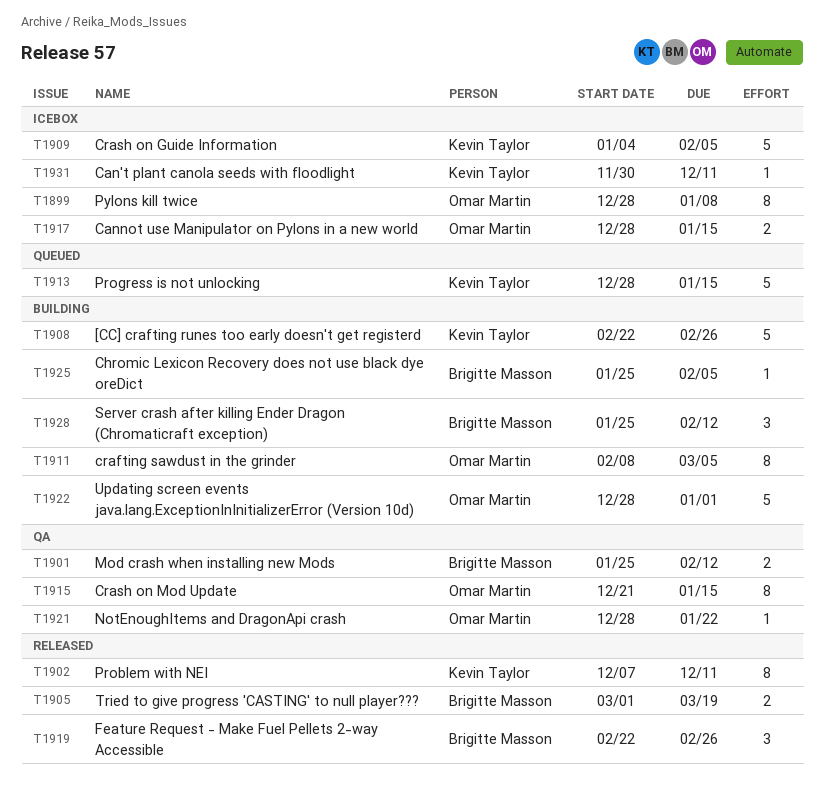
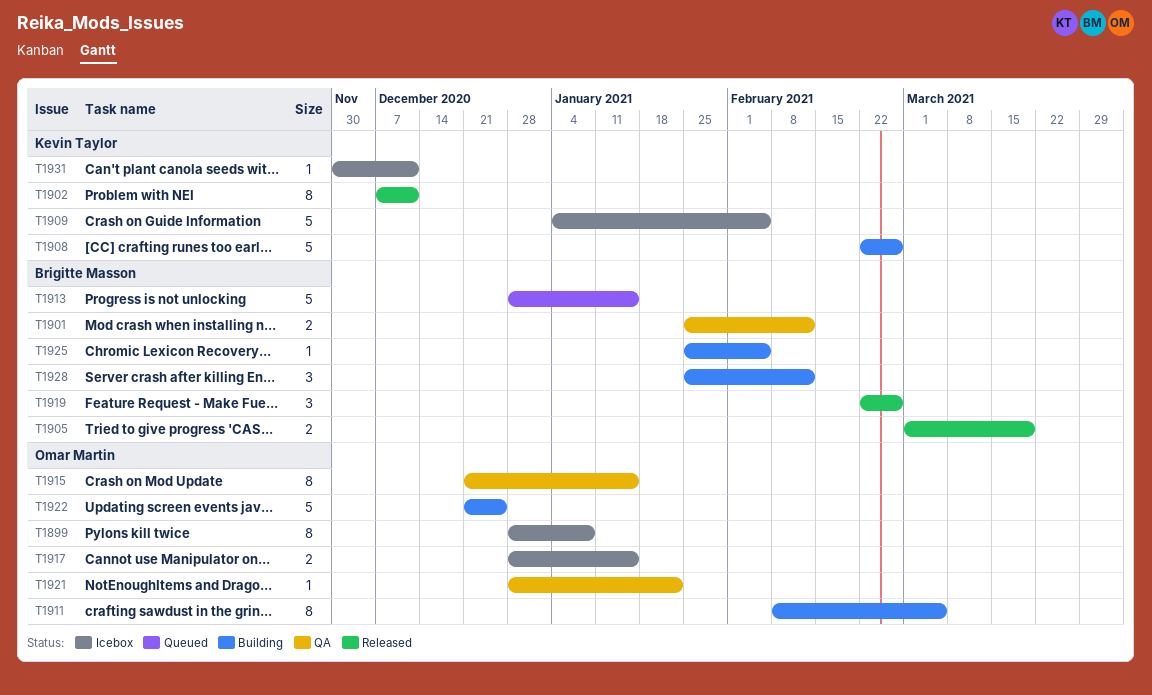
T1913, owner: Kevin Taylor -> Brigitte Masson
T1922, start: Dec 28 -> Dec 21
T1922, due: Jan 1 -> Dec 25

